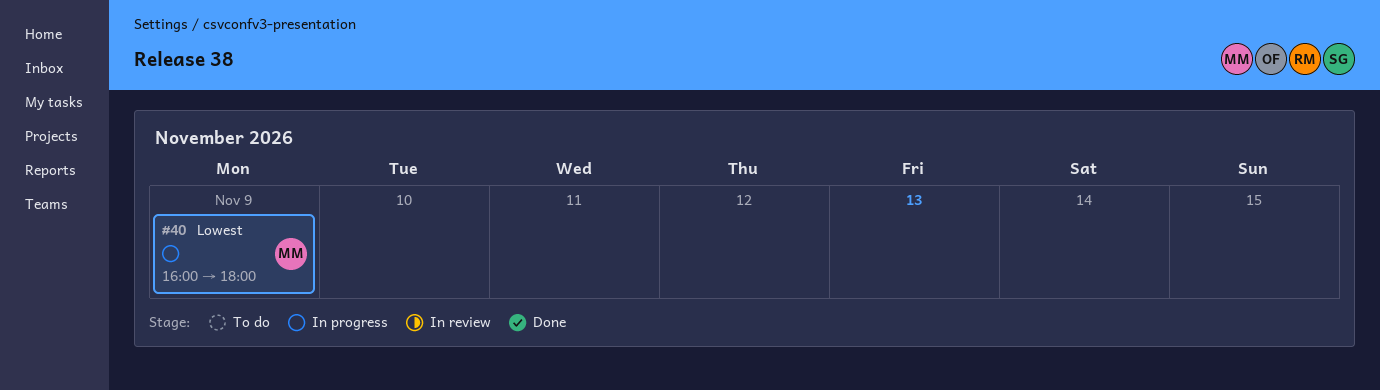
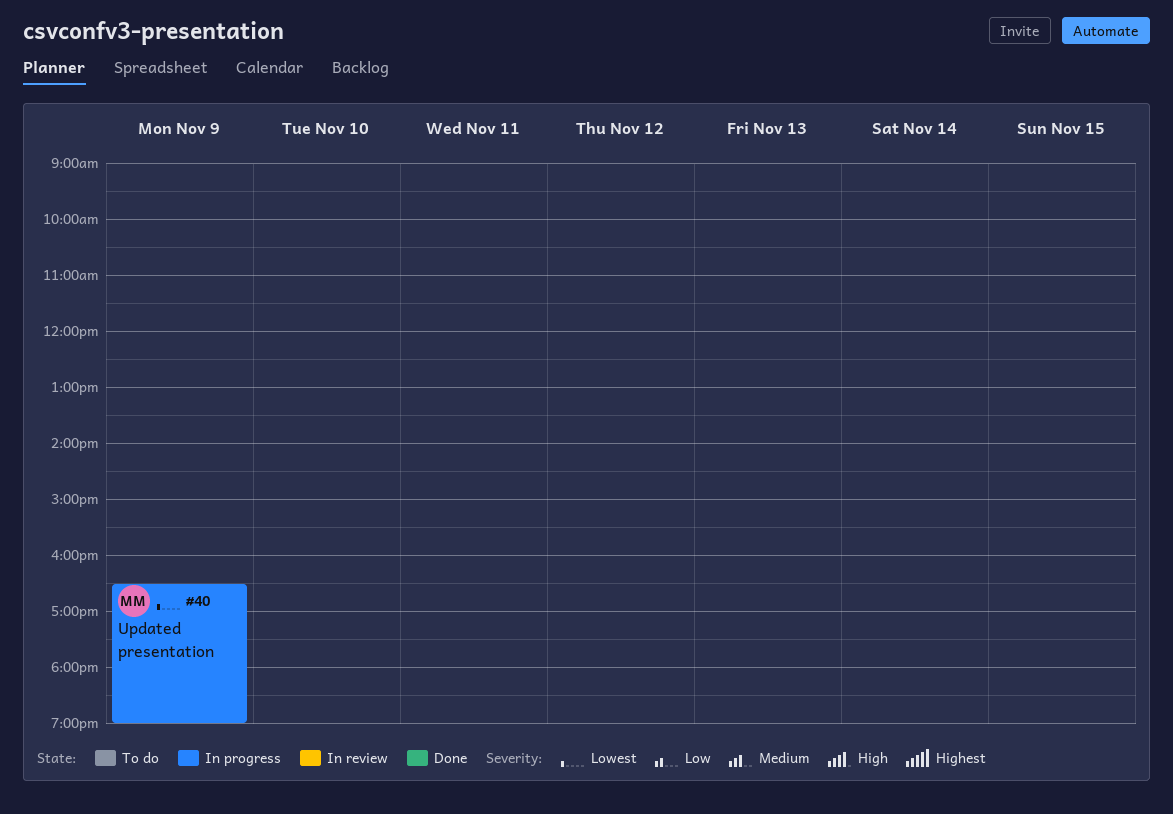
#40, begins: 16:00 -> 16:30
#40, ends: 18:00 -> 19:00

